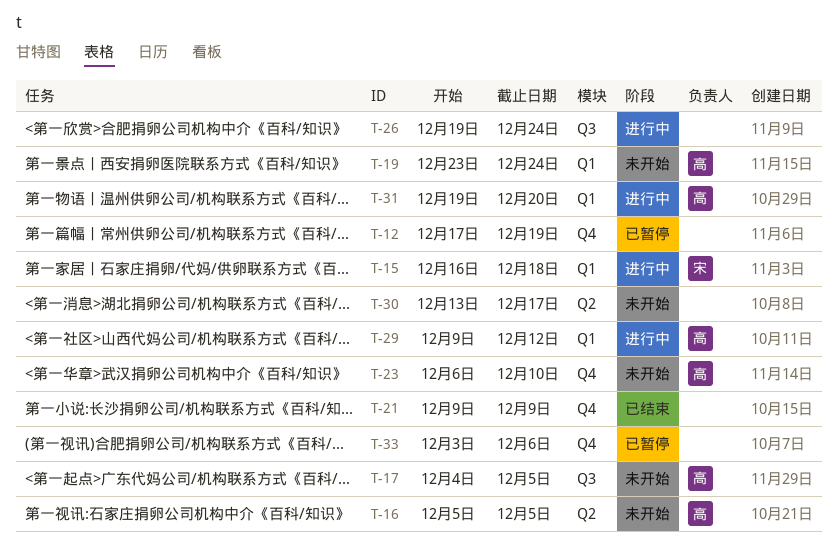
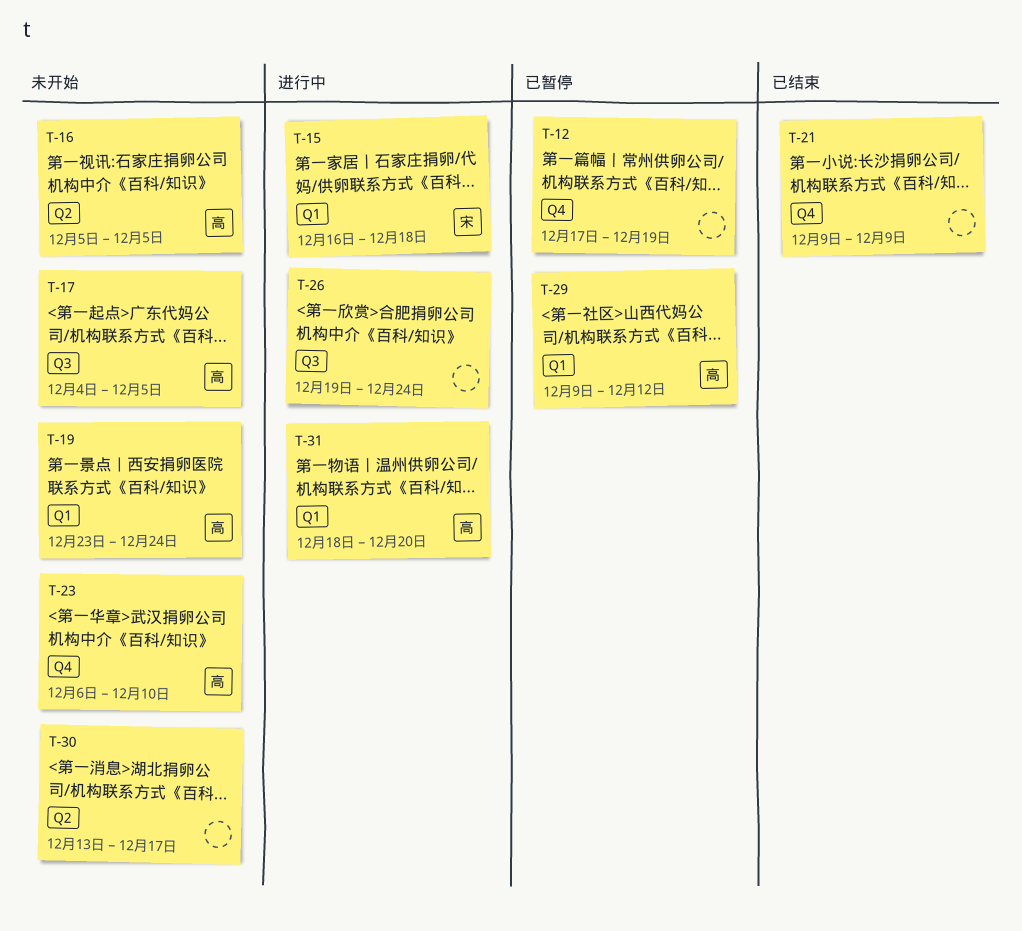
T-29, status: 进行中 -> 已暂停
T-31, start: Dec 19 -> Dec 18
T-33: present -> none

